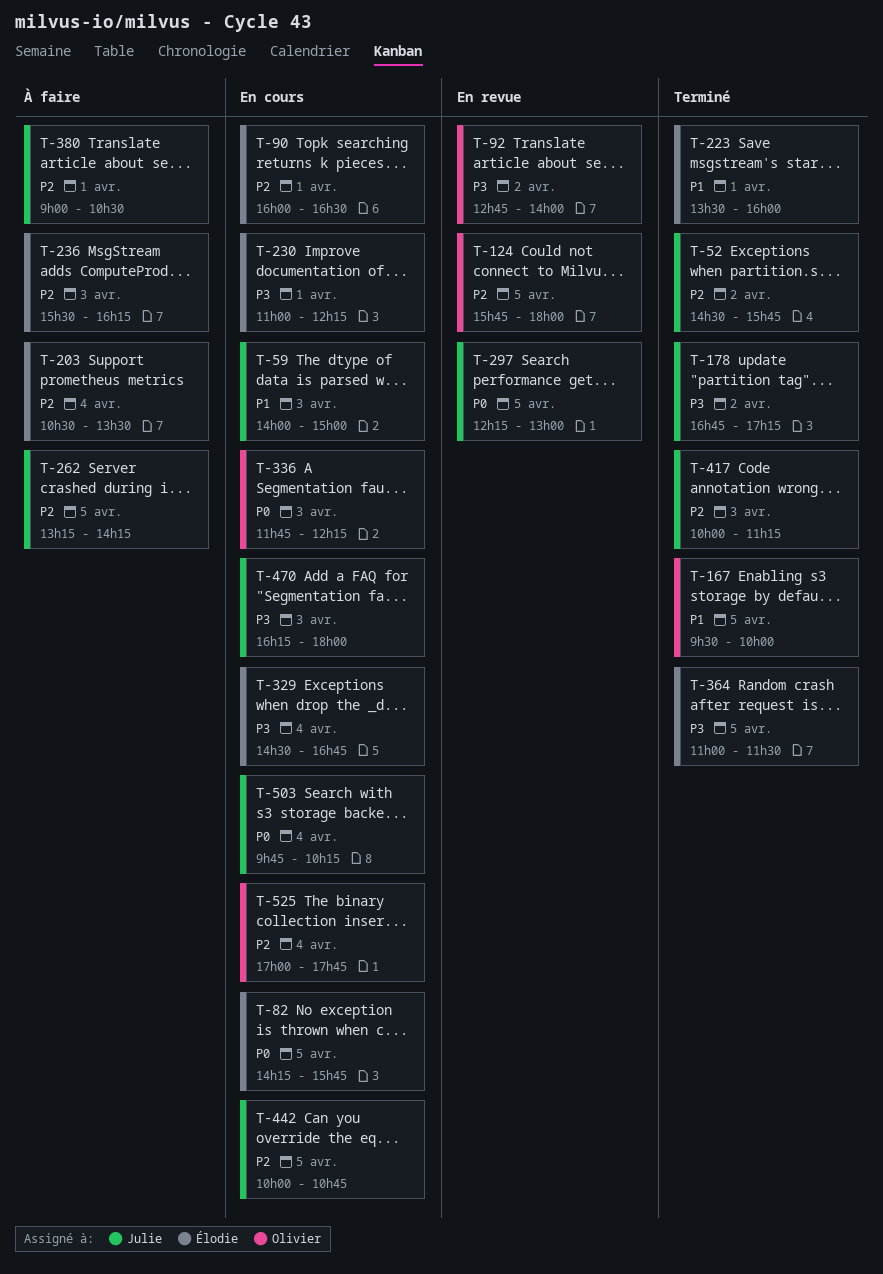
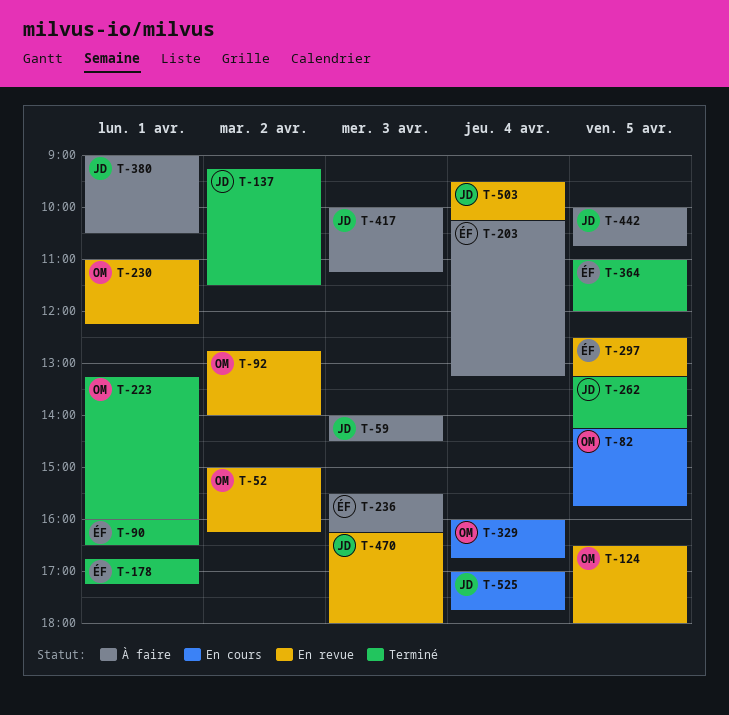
T-52, status: Terminé -> En revue
T-52, owner: Julie -> Olivier
T-52, begins: 14:30 -> 15:00
T-52, ends: 15:45 -> 16:15
T-59, status: En cours -> À faire
T-59, ends: 15:00 -> 14:30
T-82, owner: Élodie -> Olivier
T-90, status: En cours -> Terminé
T-124, begins: 15:45 -> 16:30
T-137: none -> present
T-167: present -> none
T-178, owner: Julie -> Élodie
T-178, day: Apr 2 -> Apr 1
T-203, begins: 10:30 -> 10:15
T-203, ends: 13:30 -> 13:15
T-223, owner: Élodie -> Olivier
T-223, begins: 13:30 -> 13:15
T-230, status: En cours -> En revue
T-230, owner: Élodie -> Olivier
T-262, status: À faire -> Terminé
T-297, owner: Julie -> Élodie
T-297, begins: 12:15 -> 12:30
T-297, ends: 13:00 -> 13:15
T-329, owner: Élodie -> Olivier
T-329, begins: 14:30 -> 16:00
T-336: present -> none
T-364, ends: 11:30 -> 12:00
T-417, status: Terminé -> À faire
T-442, status: En cours -> À faire
T-470, status: En cours -> En revue
T-503, status: En cours -> En revue
T-503, begins: 09:45 -> 09:30
T-525, owner: Olivier -> Julie

